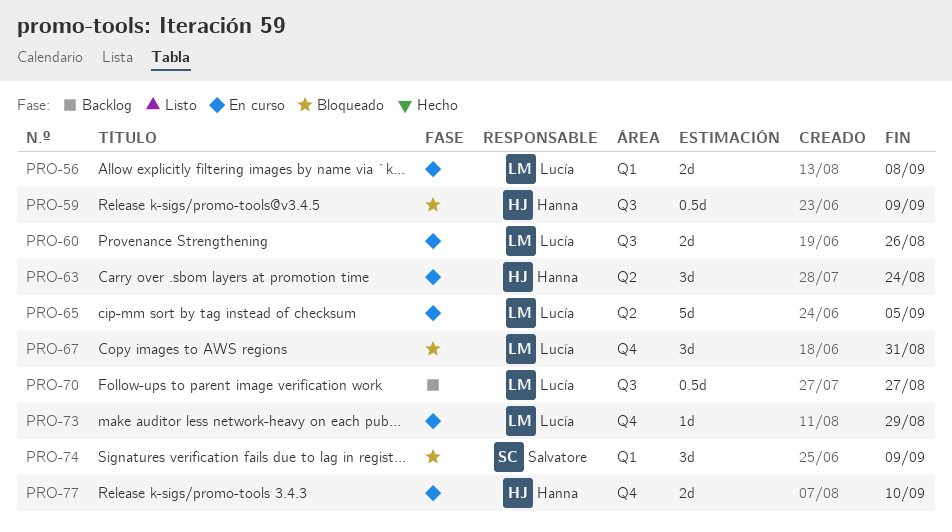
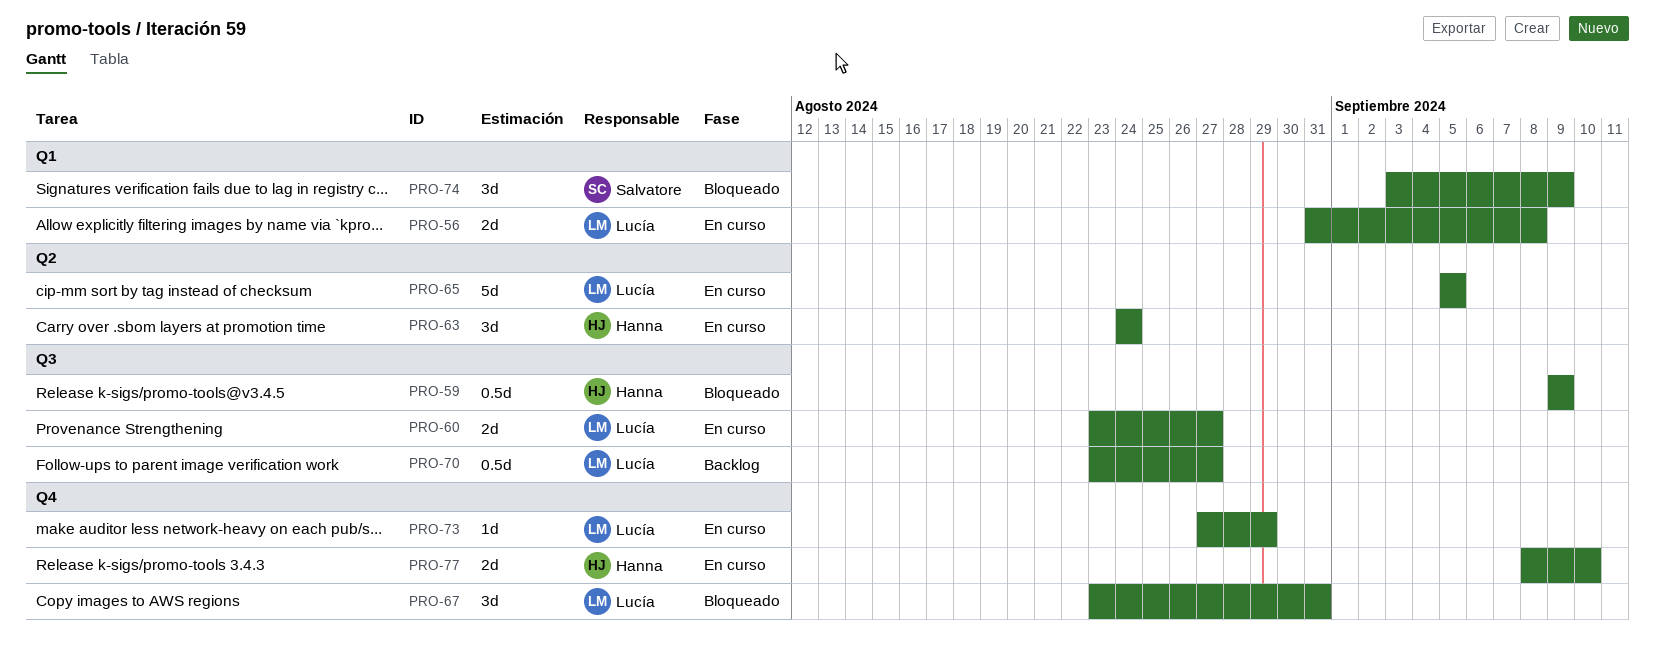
PRO-60, due: Aug 26 -> Aug 27

